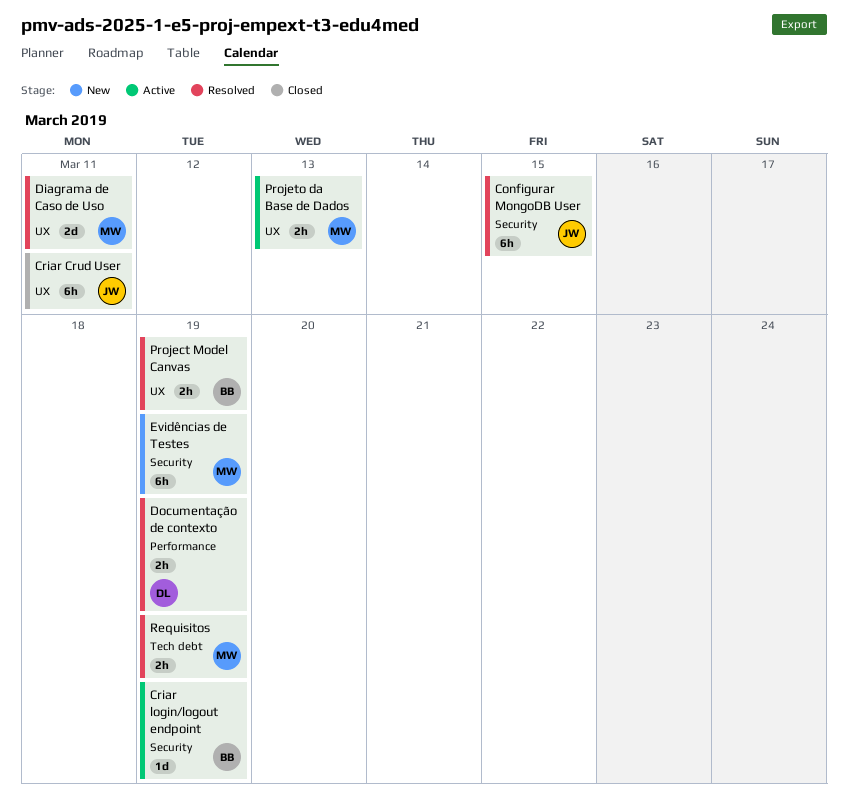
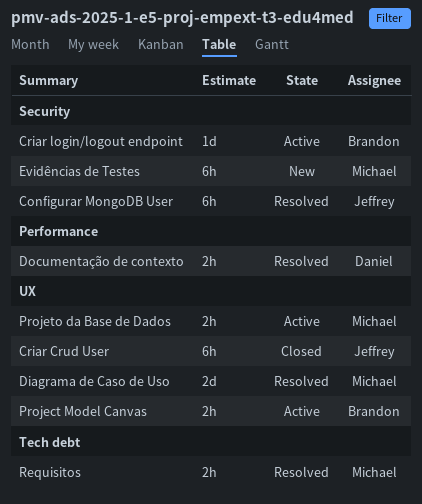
Project Model Canvas, status: Resolved -> Active

